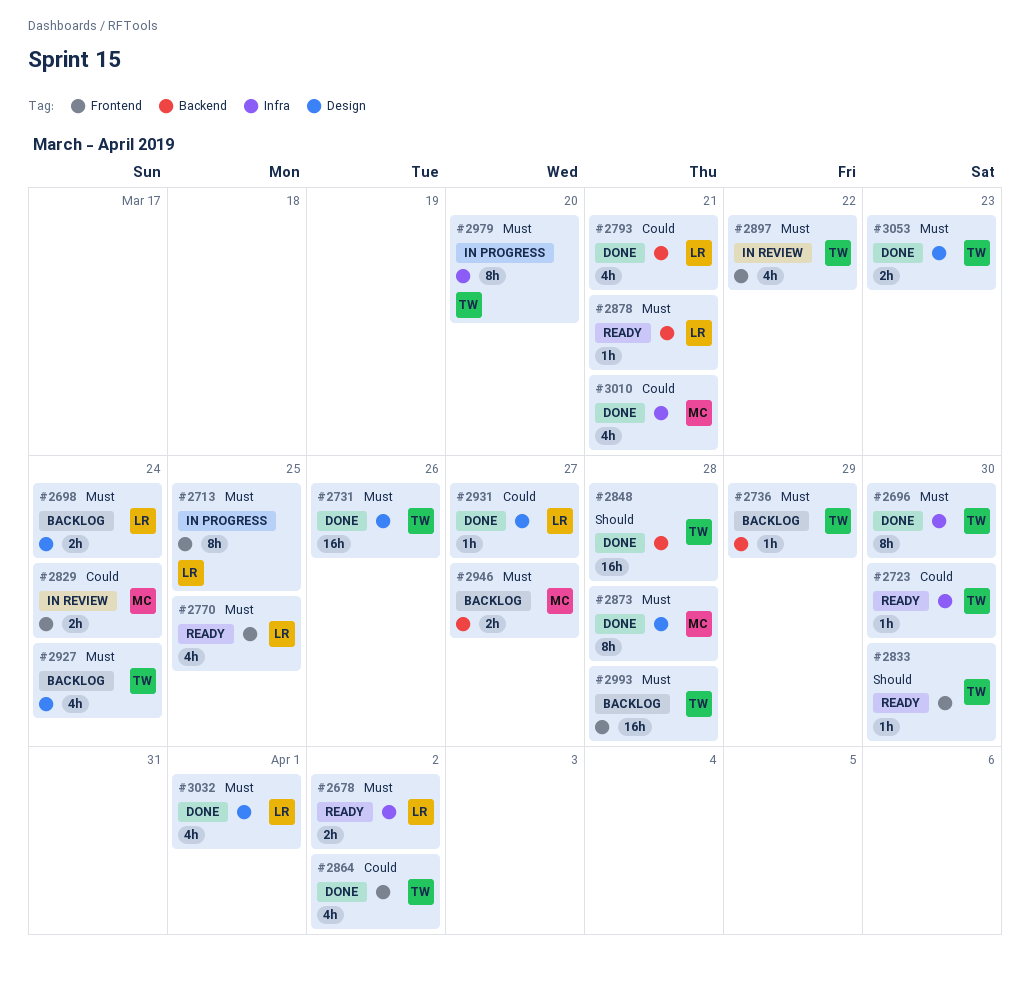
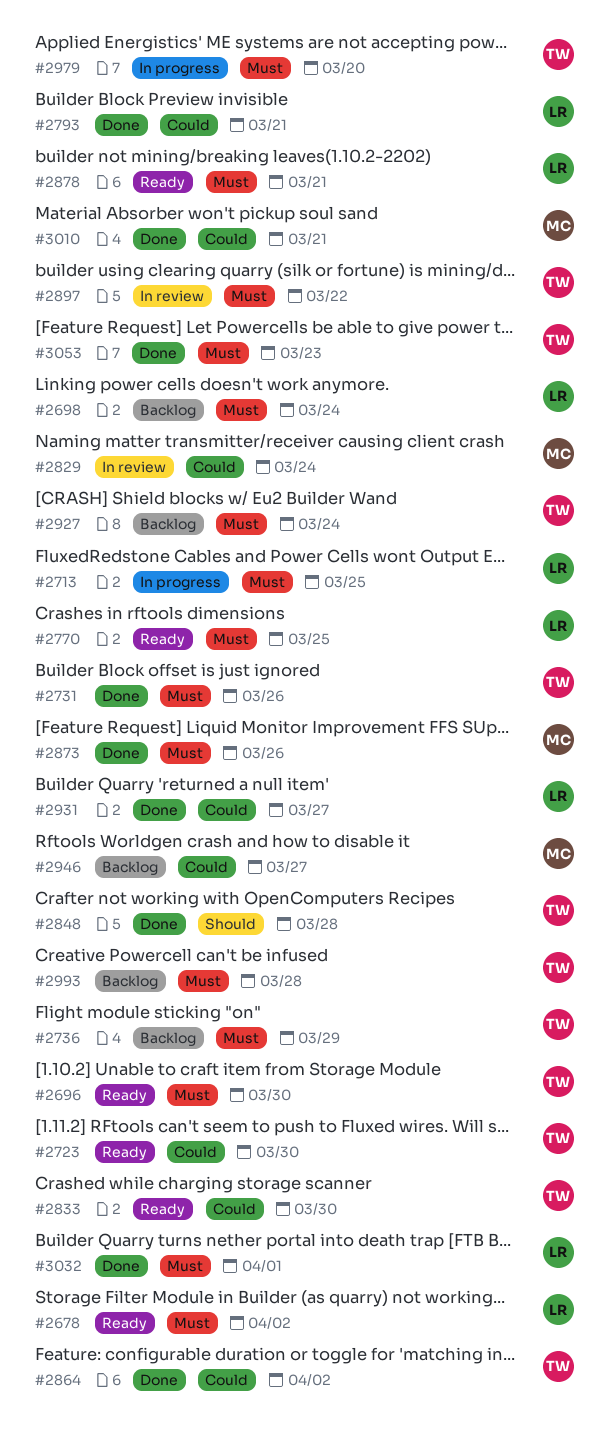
#2696, status: Done -> Ready
#2833, priority: Should -> Could
#2873, due: Mar 28 -> Mar 26
#2946, priority: Must -> Could

